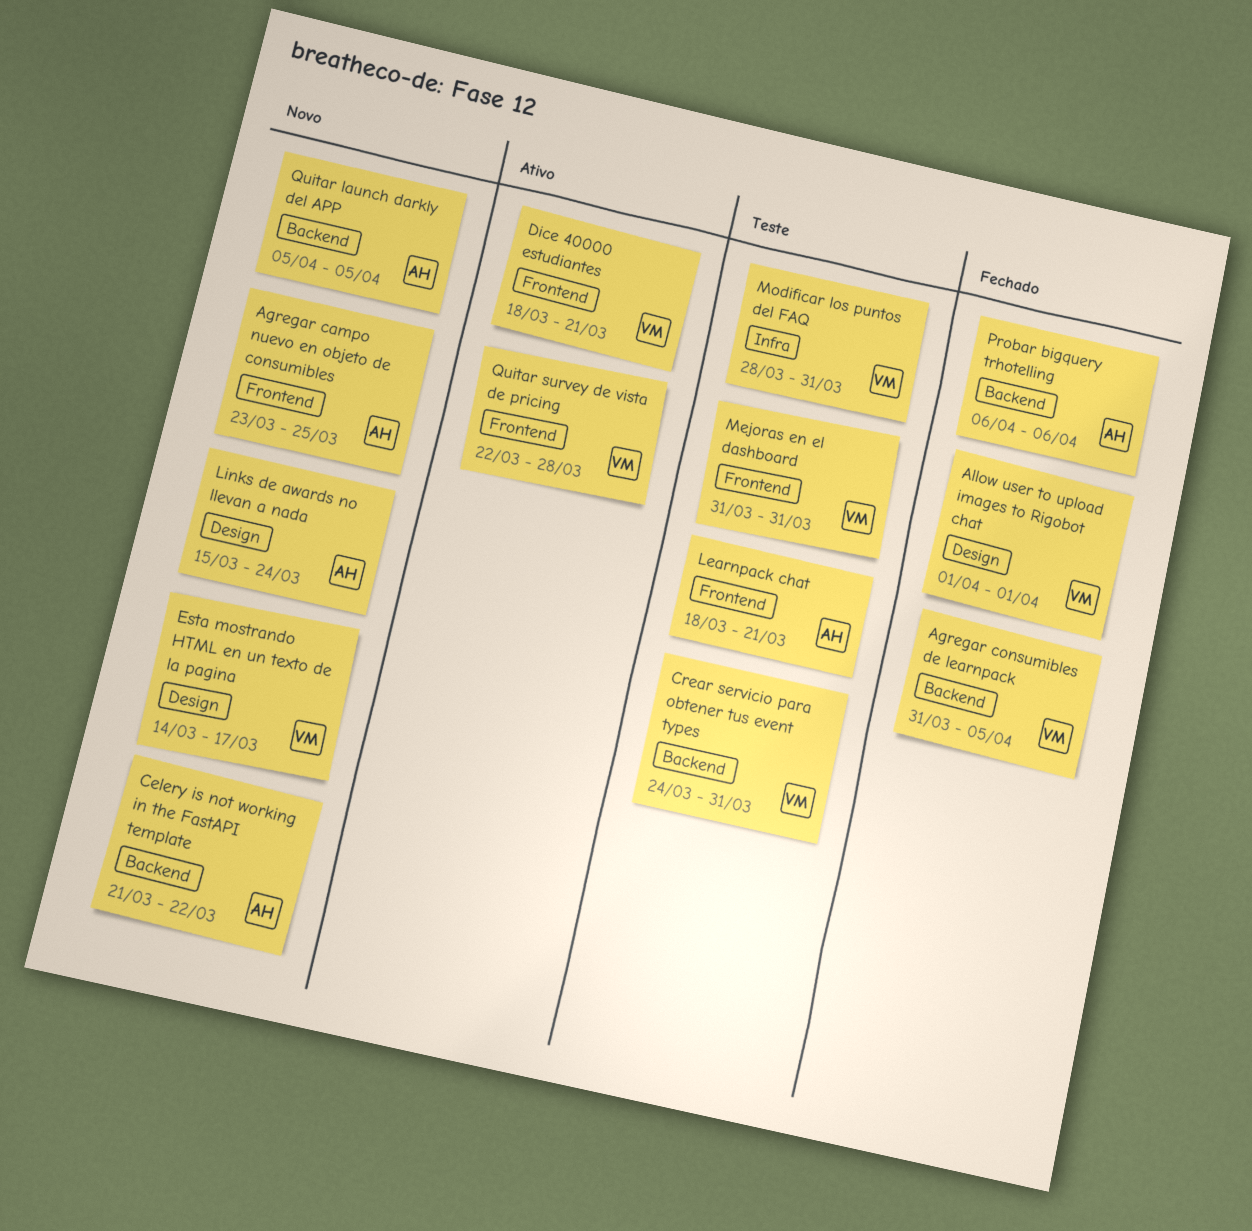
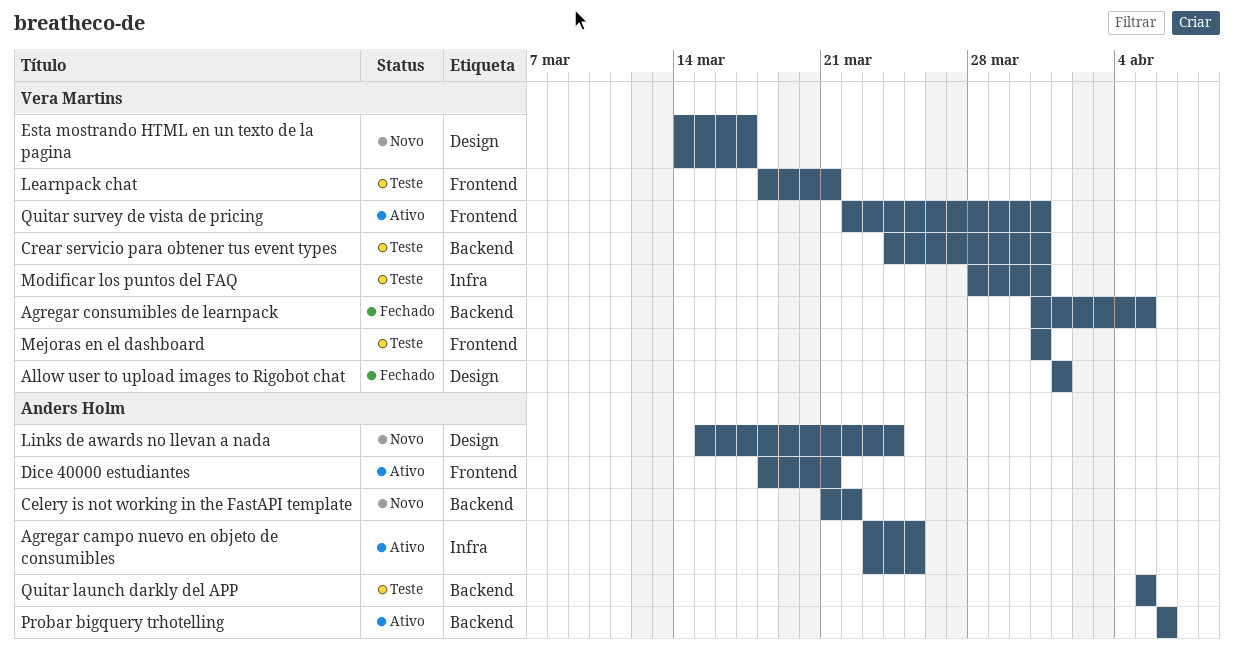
Agregar campo nuevo en objeto de consumibles, status: Novo -> Ativo
Agregar campo nuevo en objeto de consumibles, label: Frontend -> Infra
Dice 40000 estudiantes, owner: Vera Martins -> Anders Holm
Learnpack chat, owner: Anders Holm -> Vera Martins
Probar bigquery trhotelling, status: Fechado -> Ativo
Quitar launch darkly del APP, status: Novo -> Teste
Quitar survey de vista de pricing, due: Mar 28 -> Mar 31

